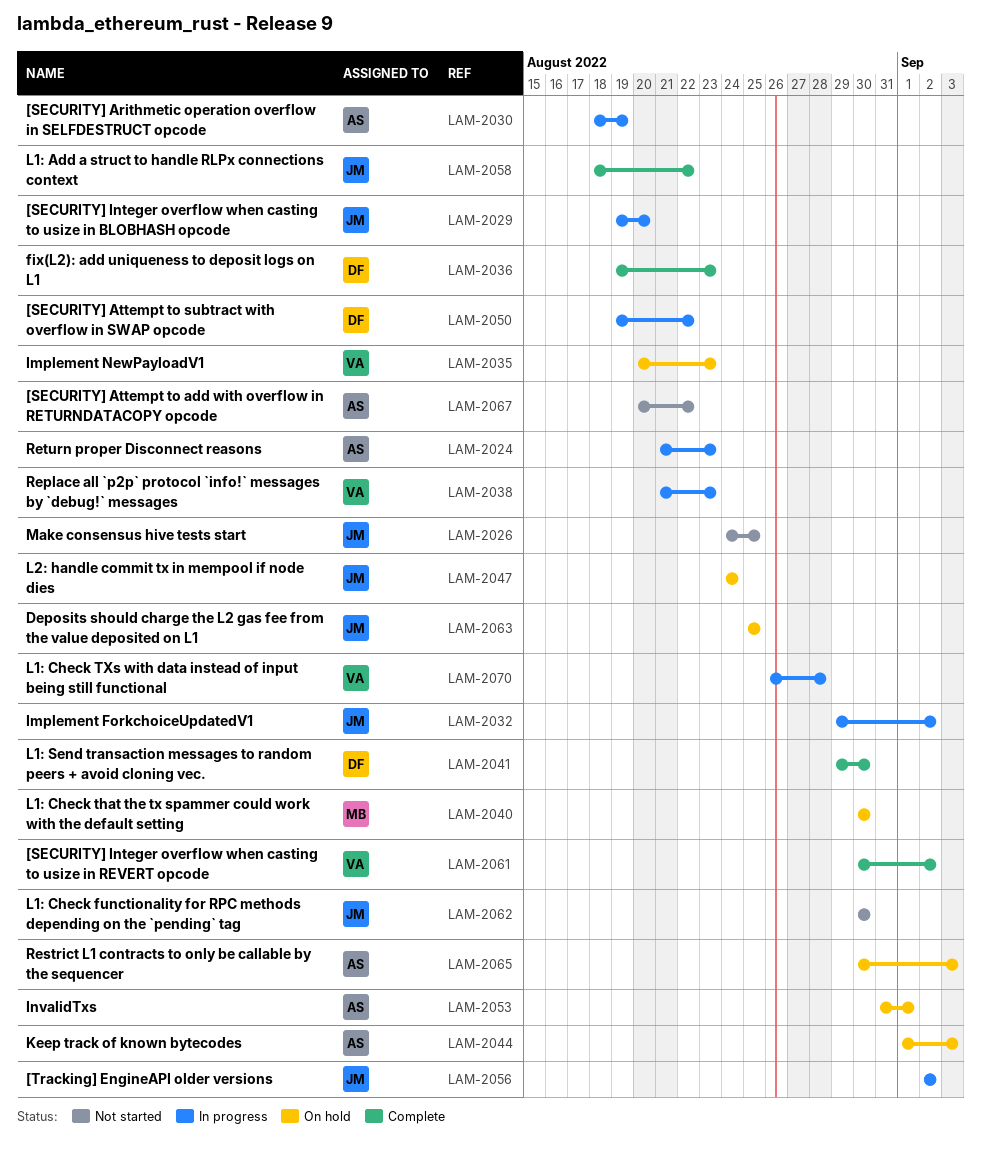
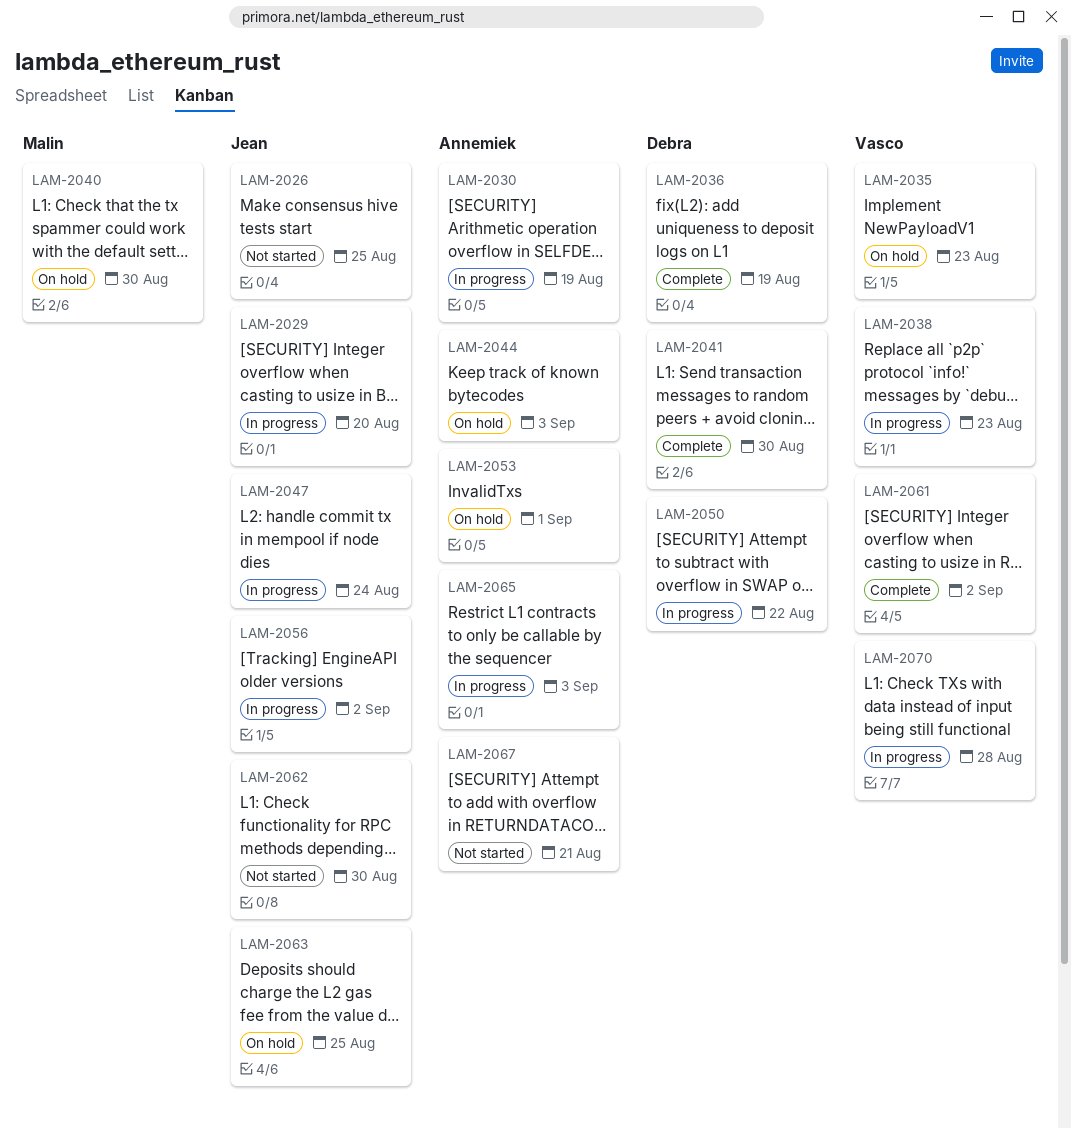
LAM-2024: present -> none
LAM-2032: present -> none
LAM-2036, due: Aug 23 -> Aug 19
LAM-2047, status: On hold -> In progress
LAM-2058: present -> none
LAM-2065, status: On hold -> In progress
LAM-2067, due: Aug 22 -> Aug 21

